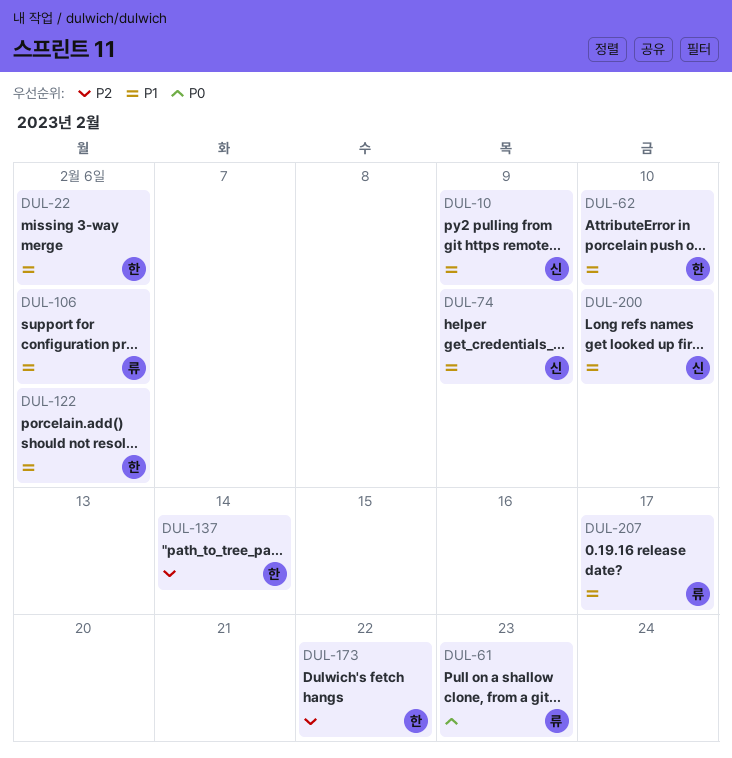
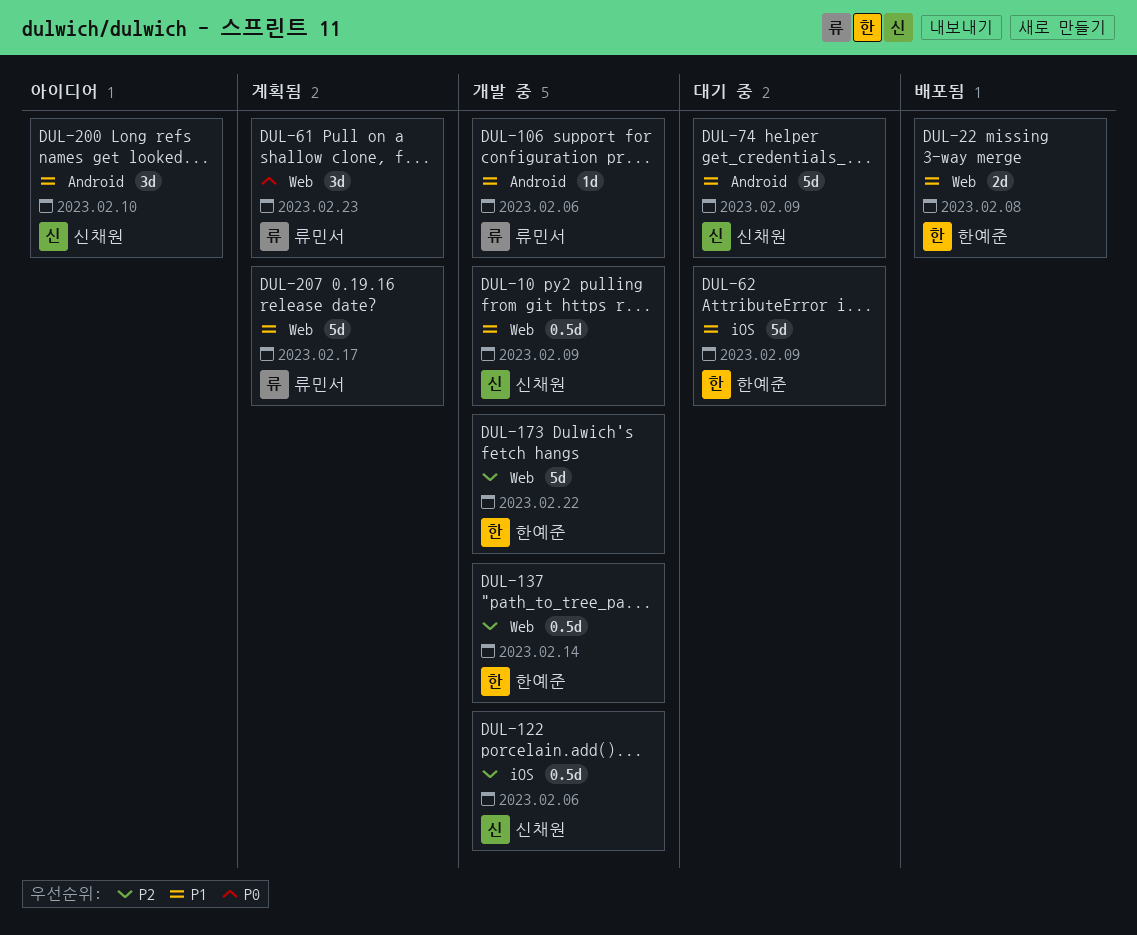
DUL-22, due: Feb 6 -> Feb 8
DUL-62, due: Feb 10 -> Feb 9
DUL-122, owner: 한예준 -> 신채원
DUL-122, priority: P1 -> P2

